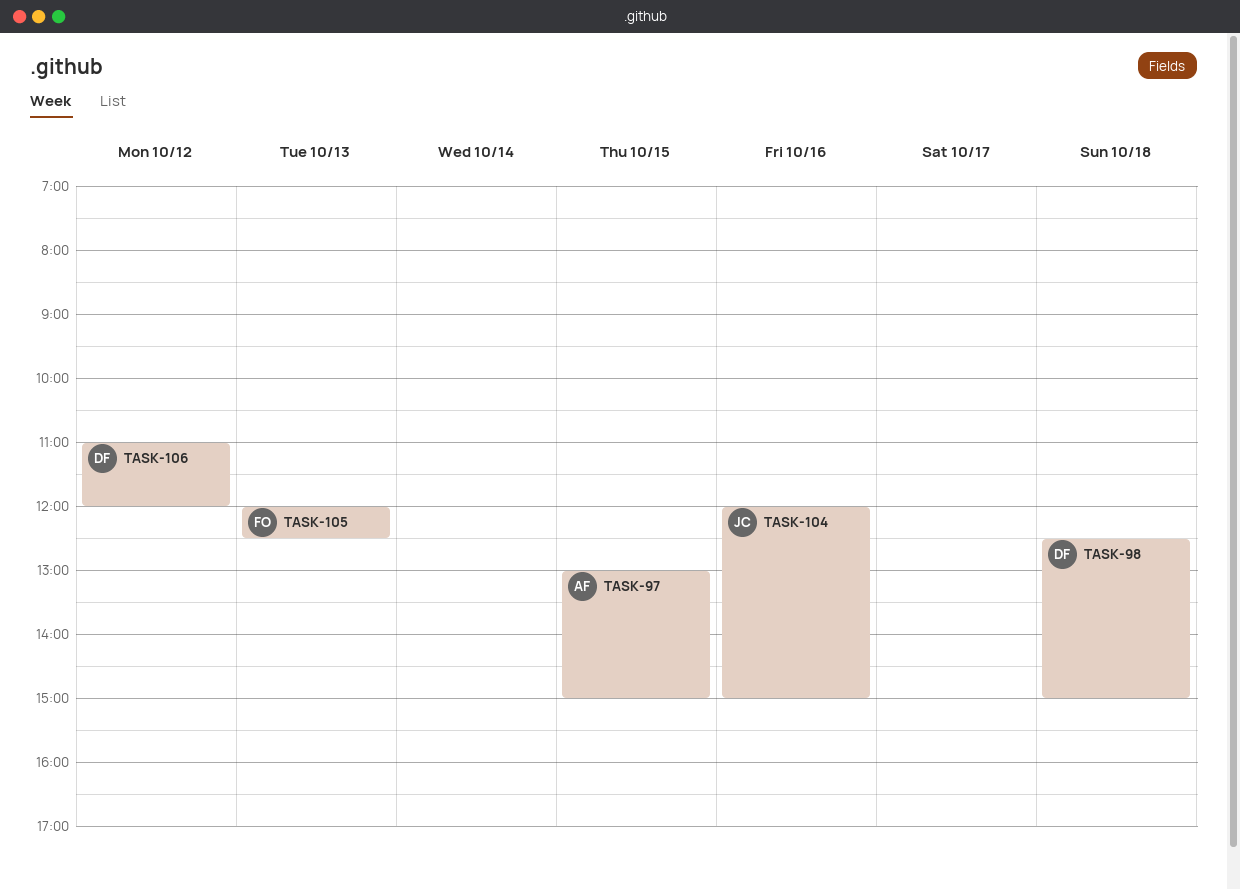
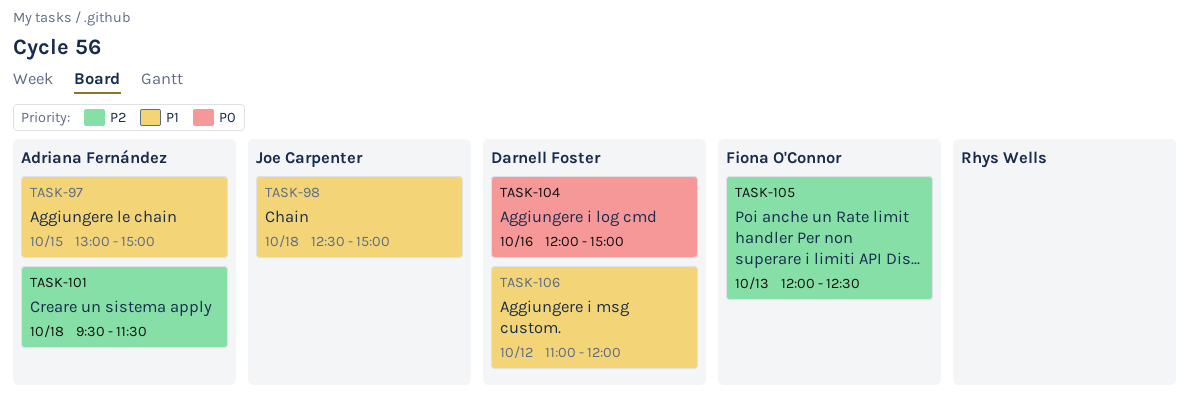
TASK-98, owner: Darnell Foster -> Joe Carpenter
TASK-101: none -> present
TASK-104, owner: Joe Carpenter -> Darnell Foster

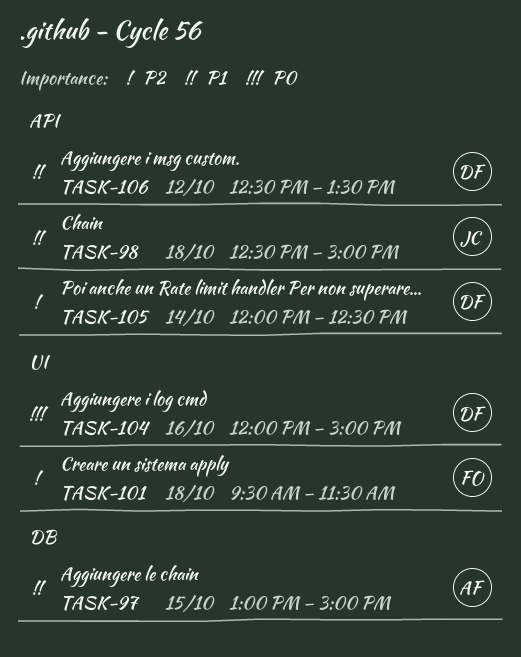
TASK-101, owner: Adriana Fernández -> Fiona O'Connor
TASK-105, owner: Fiona O'Connor -> Darnell Foster
TASK-105, day: Oct 13 -> Oct 14
TASK-106, begins: 11:00 -> 12:30
TASK-106, ends: 12:00 -> 13:30

